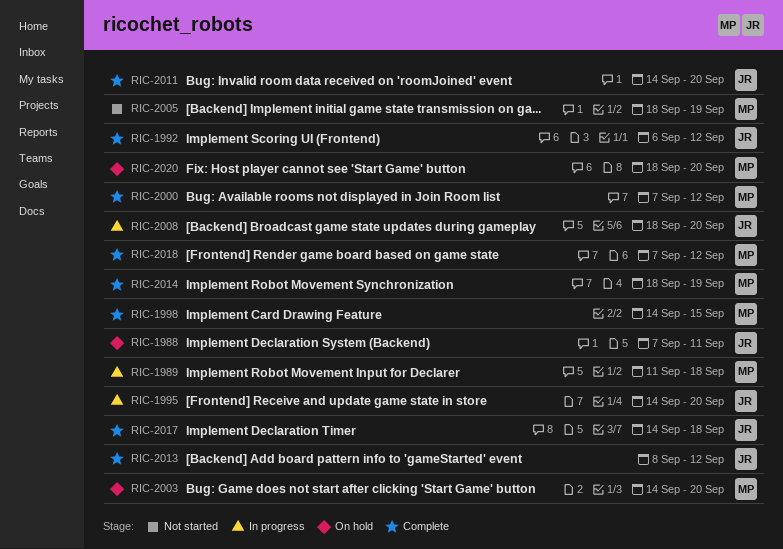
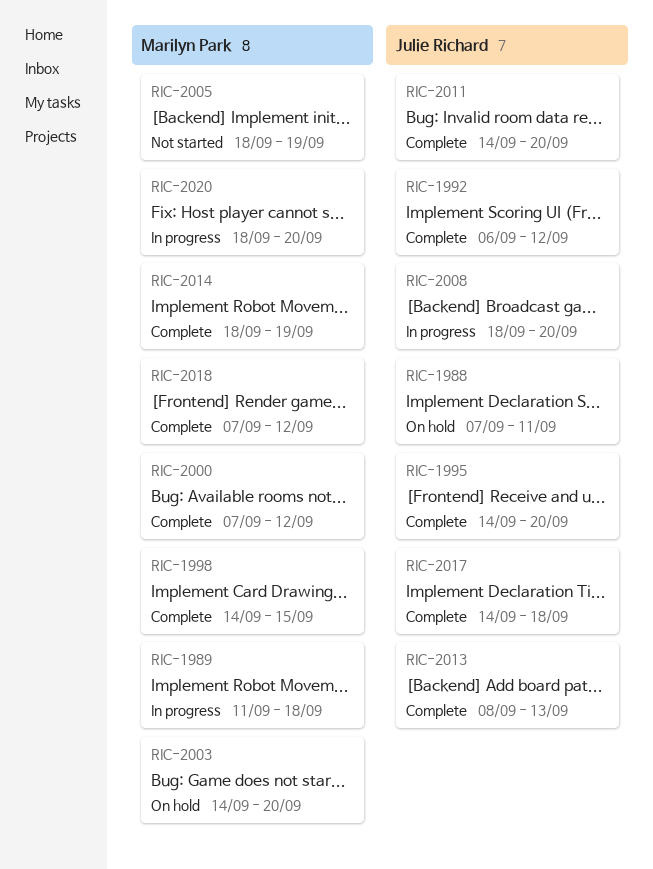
RIC-1995, status: In progress -> Complete
RIC-2013, due: Sep 12 -> Sep 13
RIC-2020, status: On hold -> In progress

